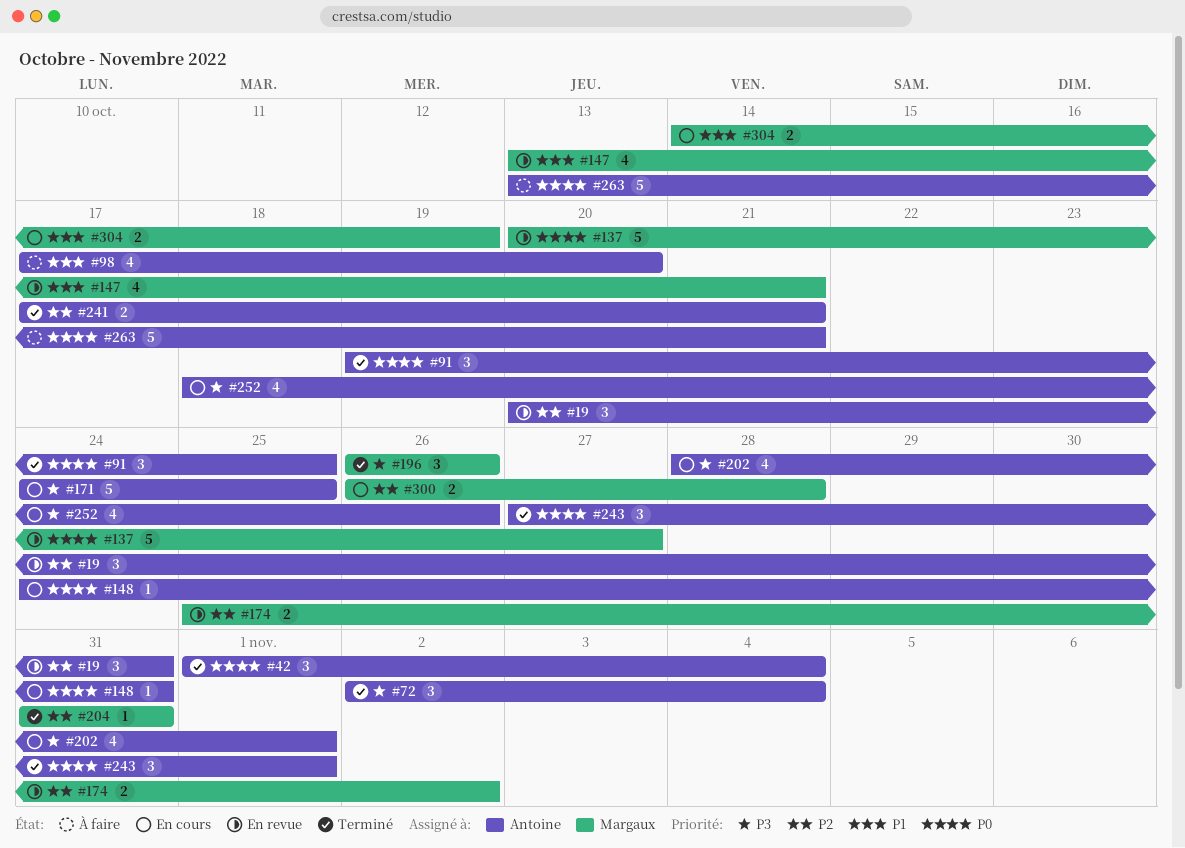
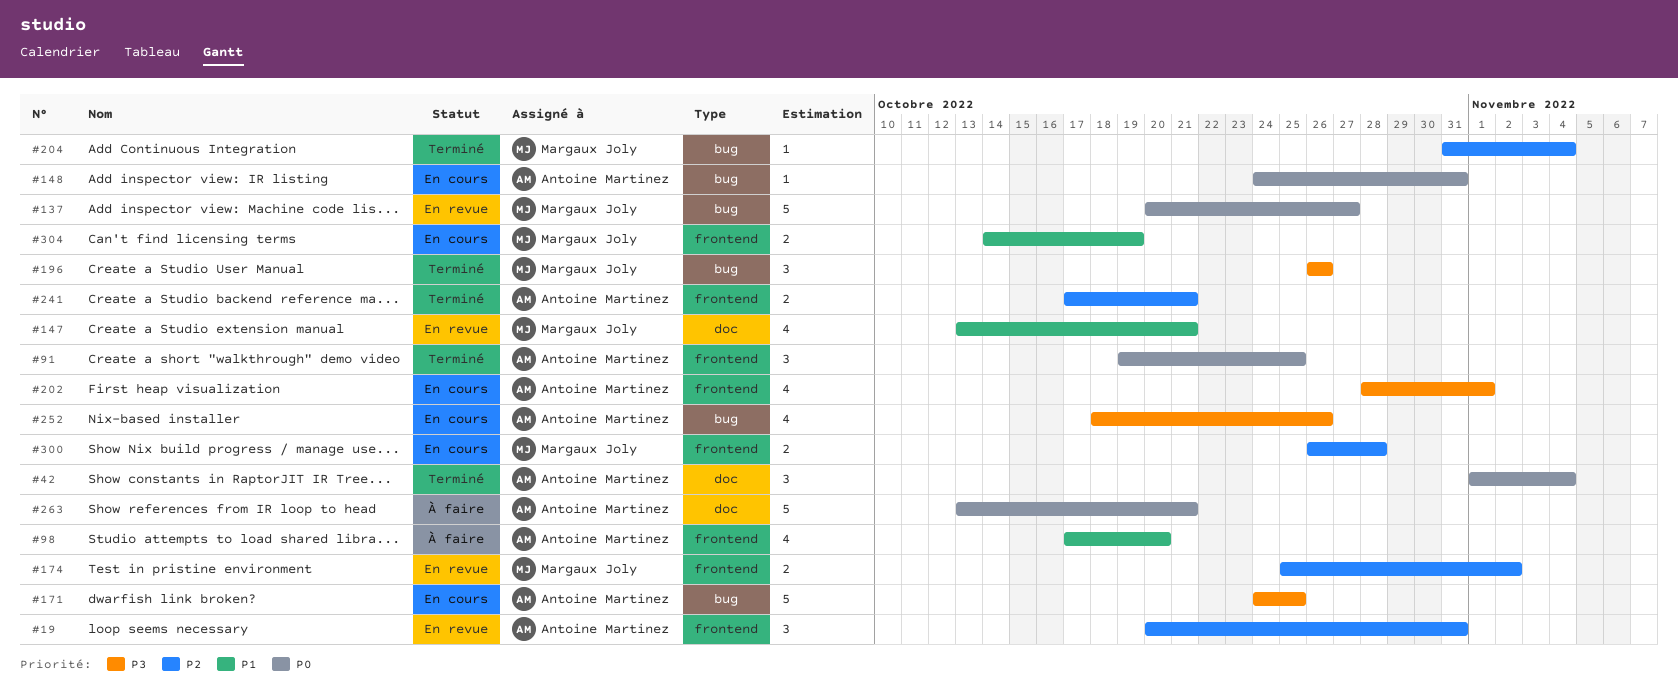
#72: present -> none
#204, due: Oct 31 -> Nov 4
#243: present -> none

